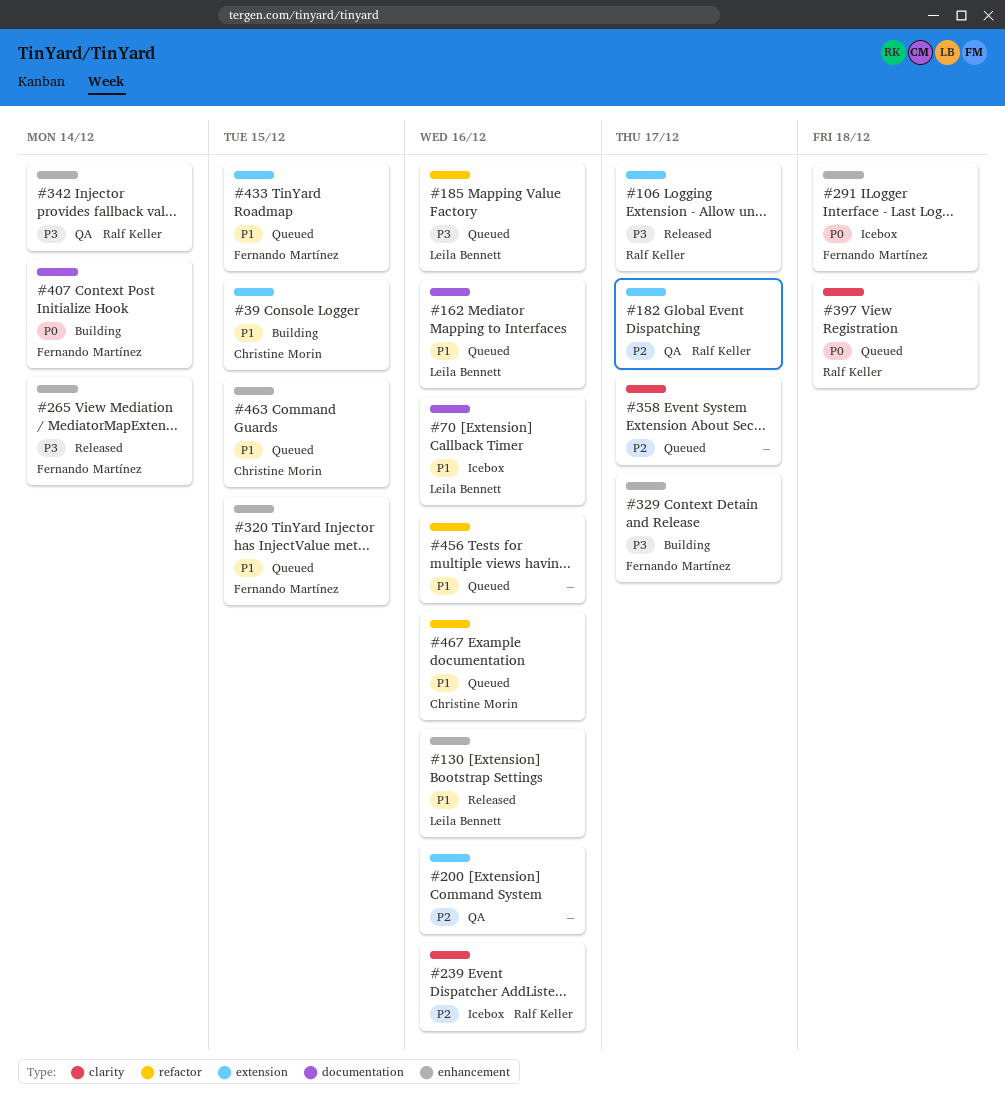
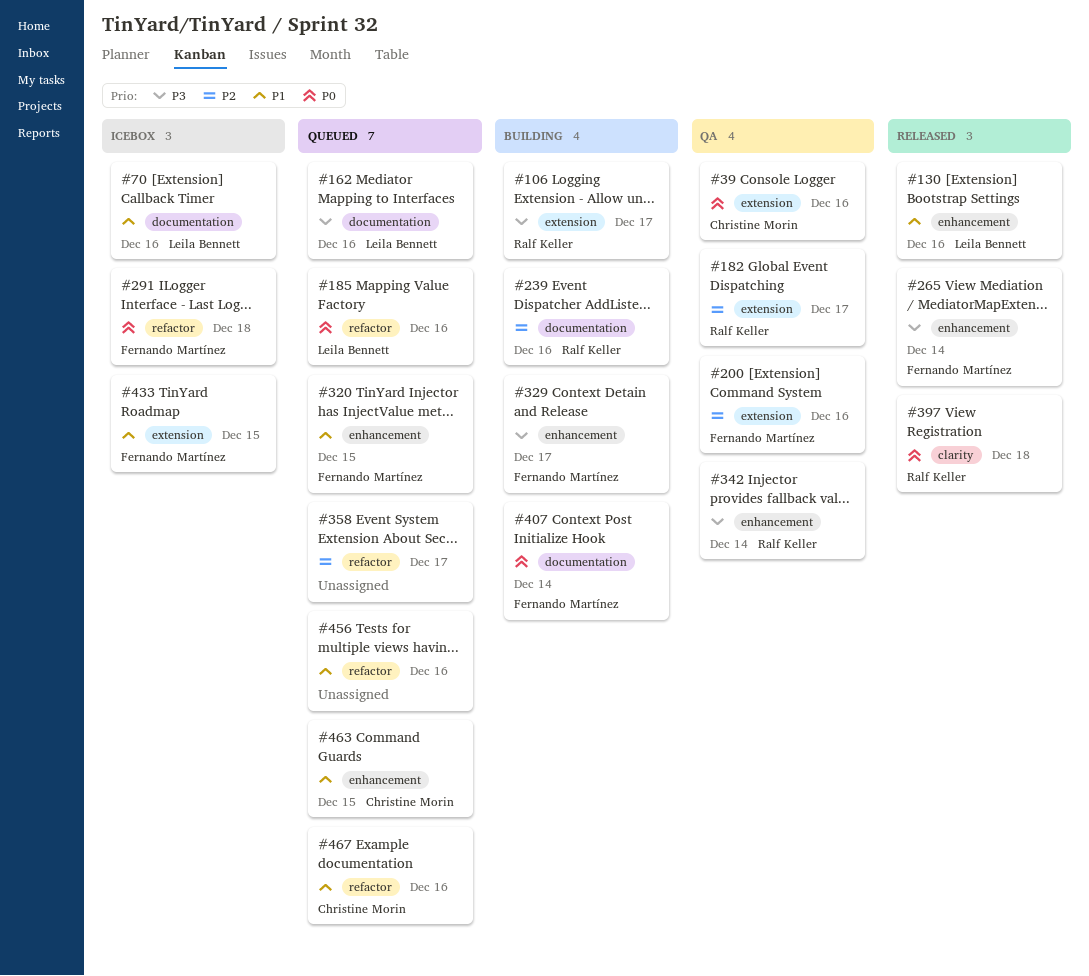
#39, status: Building -> QA
#39, priority: P1 -> P0
#39, due: Dec 15 -> Dec 16
#106, status: Released -> Building
#162, priority: P1 -> P3
#185, priority: P3 -> P0
#200, owner: none -> Fernando Martínez
#239, status: Icebox -> Building
#239, label: clarity -> documentation
#291, label: enhancement -> refactor
#358, label: clarity -> refactor
#397, status: Queued -> Released
#433, status: Queued -> Icebox

